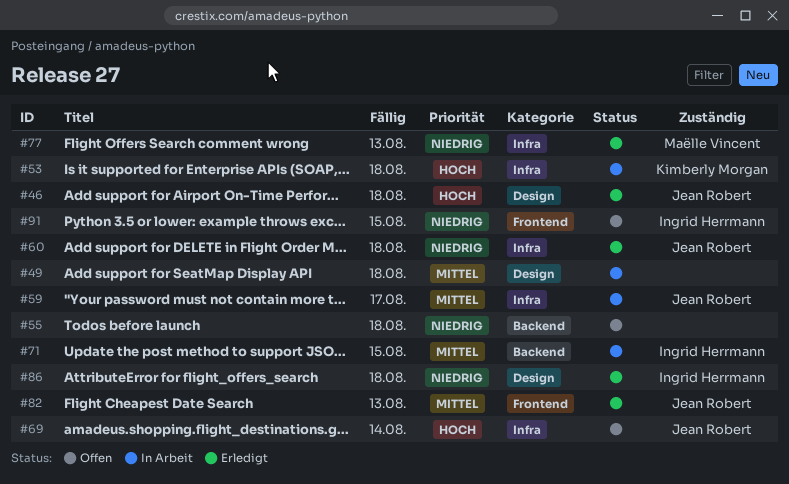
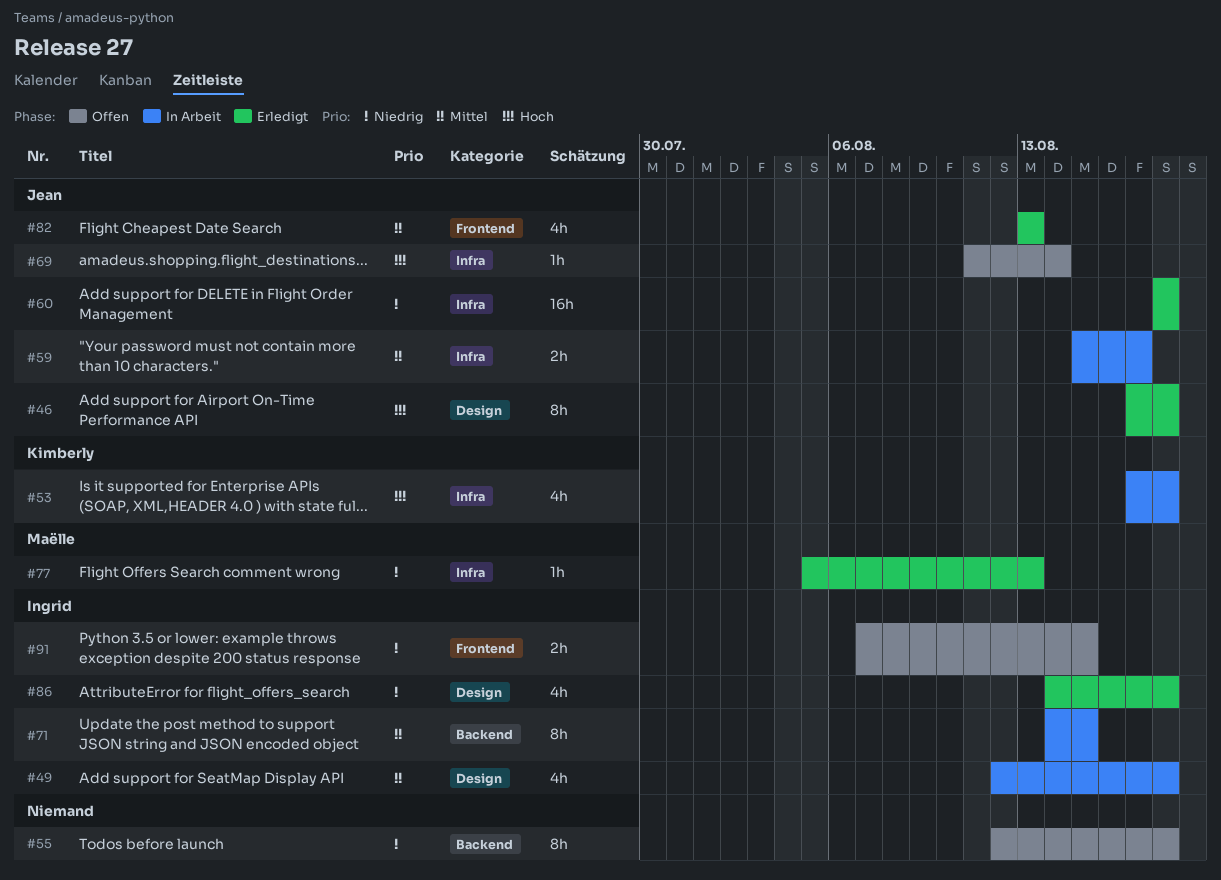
#49, owner: none -> Ingrid Herrmann

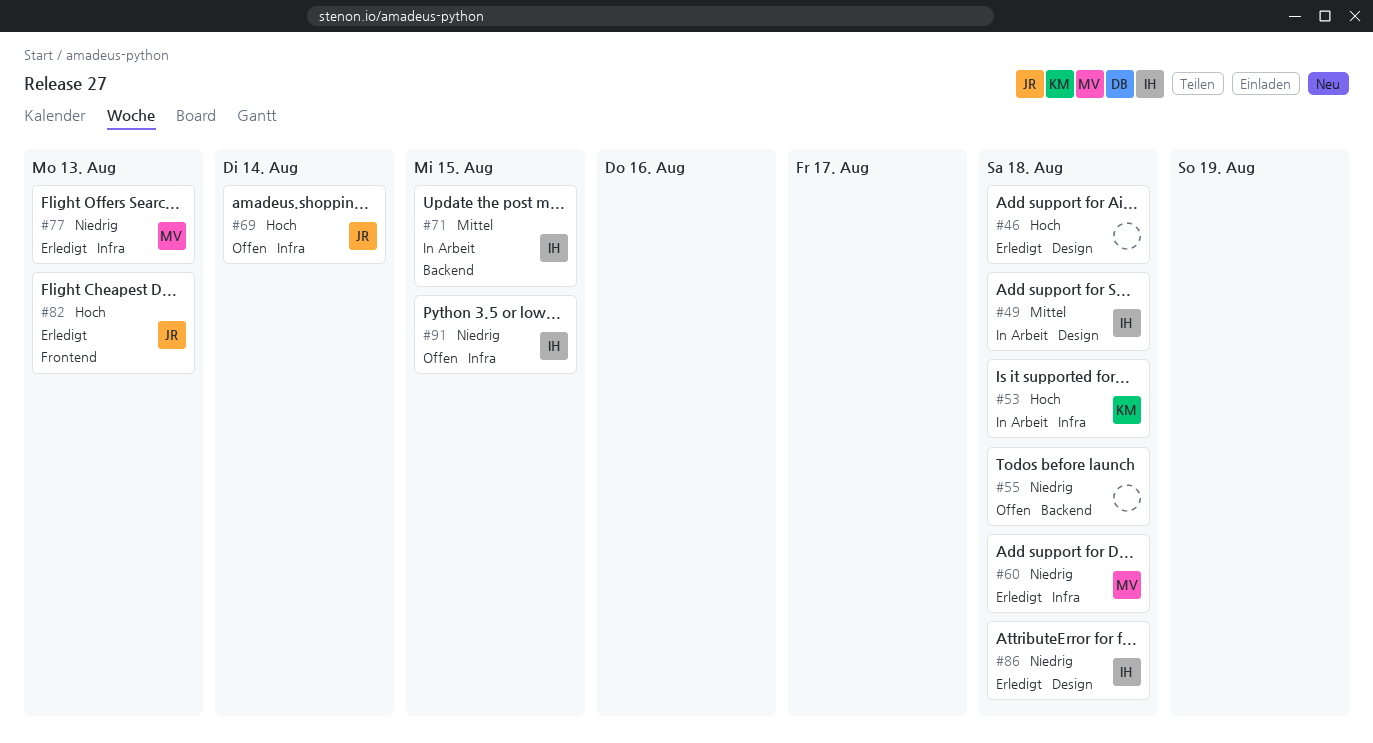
#46, owner: Jean -> none
#59: present -> none
#60, owner: Jean -> Maëlle
#82, priority: Mittel -> Hoch
#91, label: Frontend -> Infra

